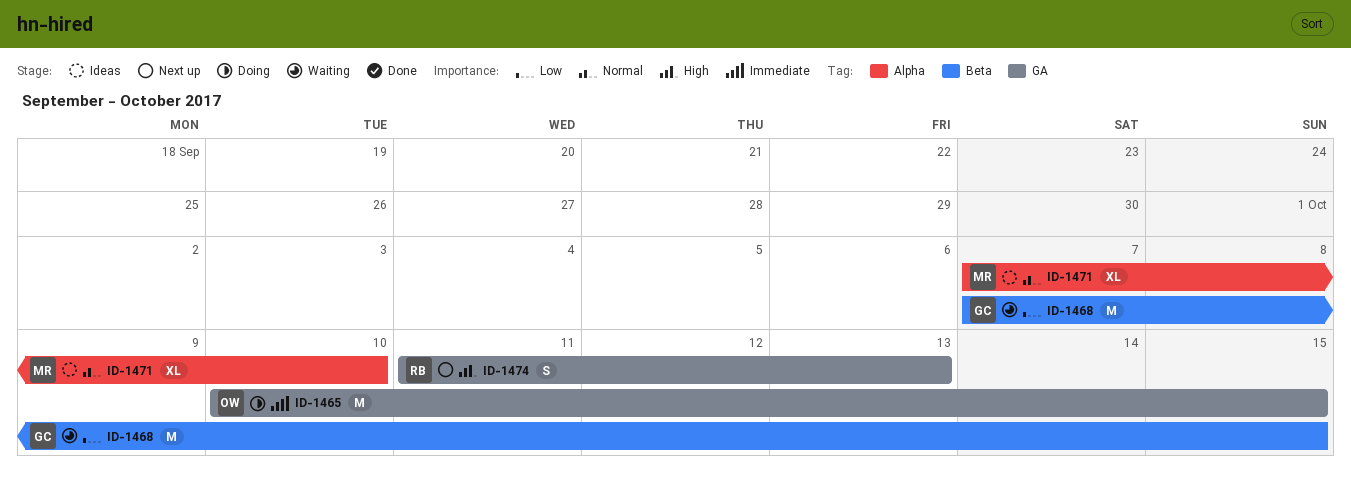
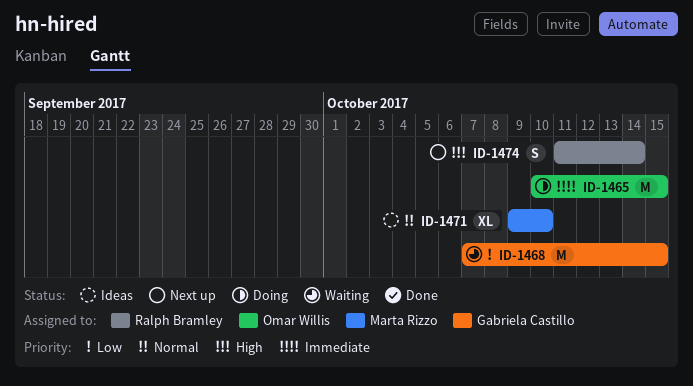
ID-1471, start: Oct 7 -> Oct 9
ID-1474, due: Oct 13 -> Oct 14

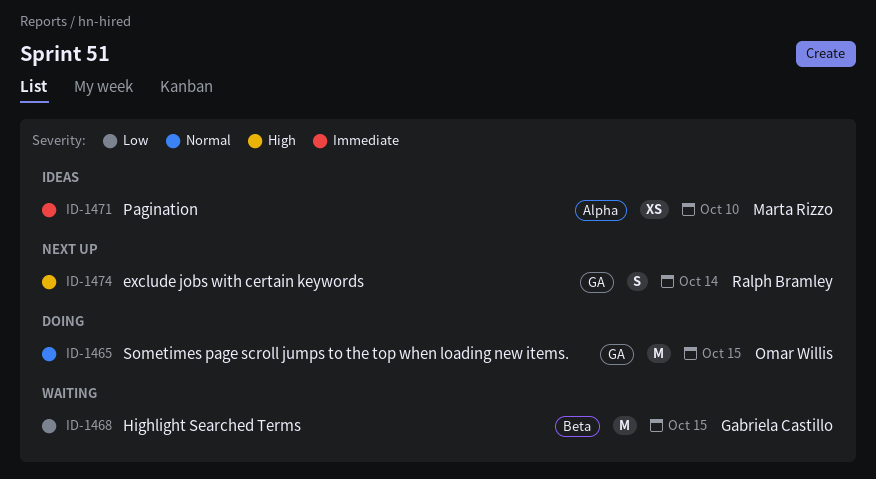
ID-1465, priority: Immediate -> Normal
ID-1471, priority: Normal -> Immediate
ID-1471, estimate: XL -> XS

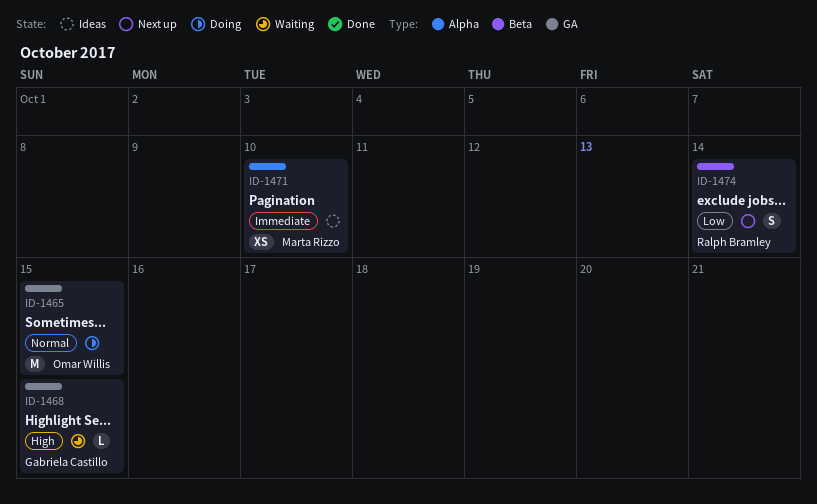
ID-1468, priority: Low -> High
ID-1468, label: Beta -> GA
ID-1468, estimate: M -> L
ID-1474, priority: High -> Low
ID-1474, label: GA -> Beta

